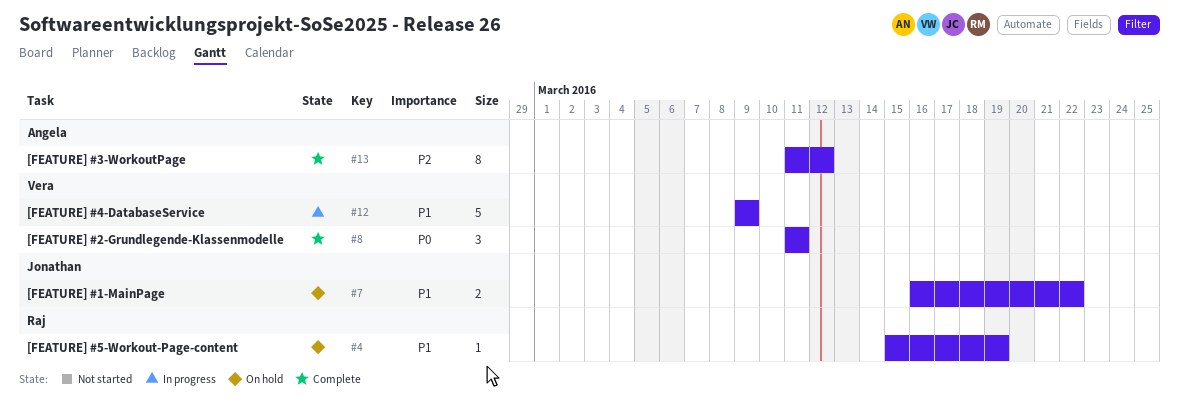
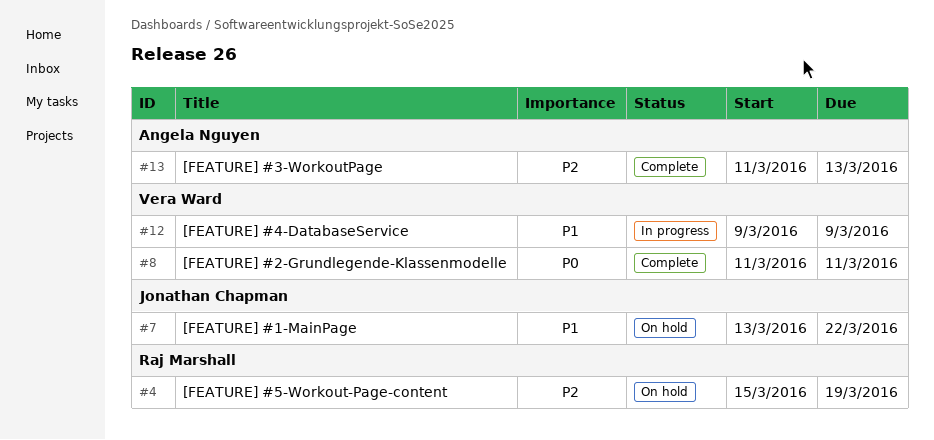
#4, priority: P1 -> P2
#7, start: Mar 16 -> Mar 13
#13, due: Mar 12 -> Mar 13

